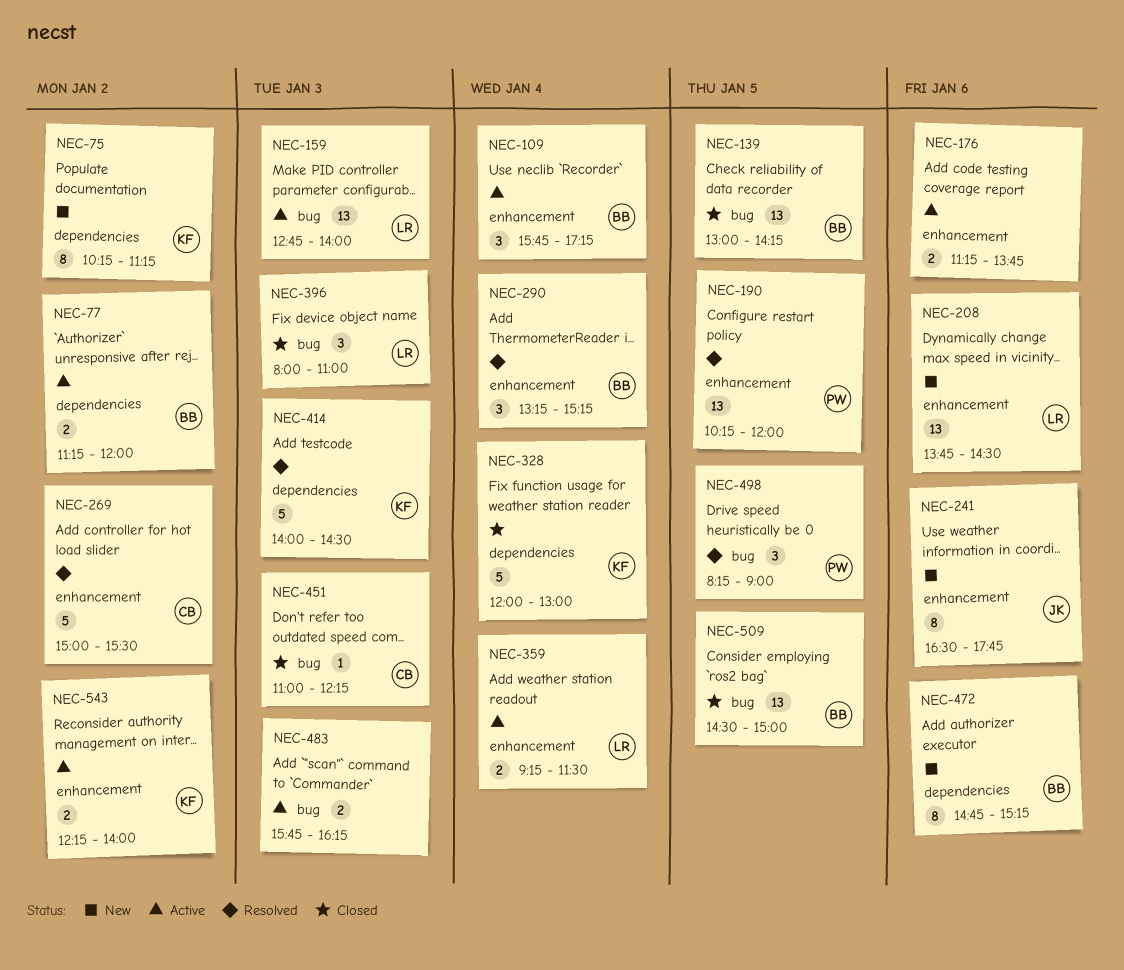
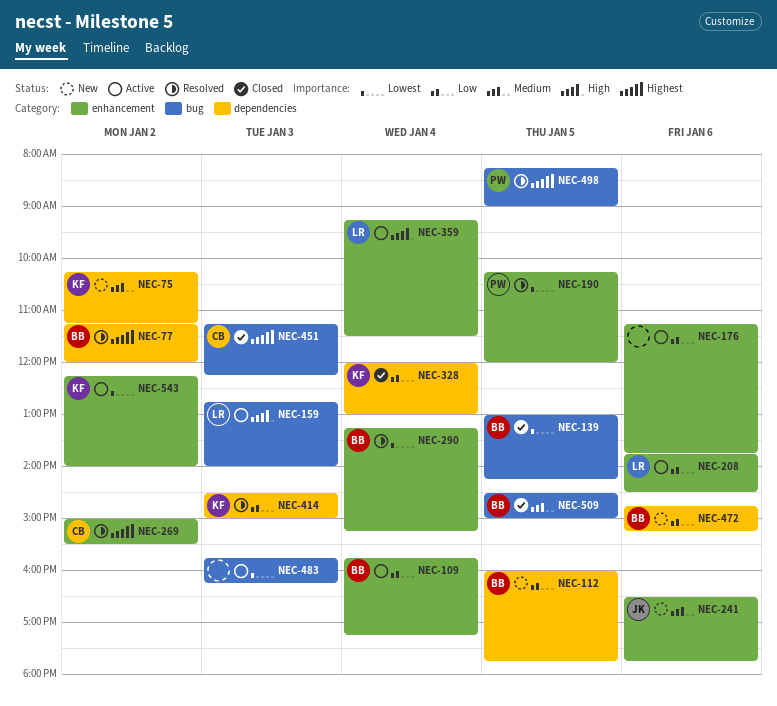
NEC-77, status: Active -> Resolved
NEC-112: none -> present
NEC-208, status: New -> Active
NEC-396: present -> none
NEC-414, begins: 14:00 -> 14:30
NEC-414, ends: 14:30 -> 15:00
NEC-451, begins: 11:00 -> 11:15

